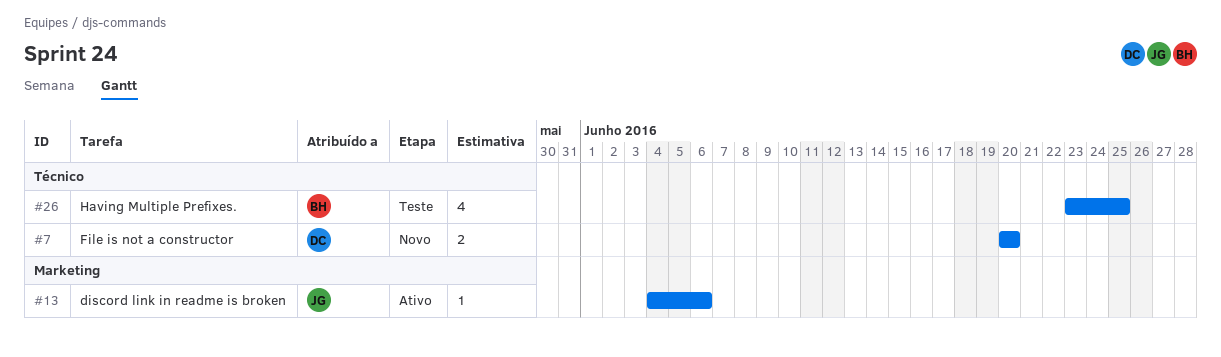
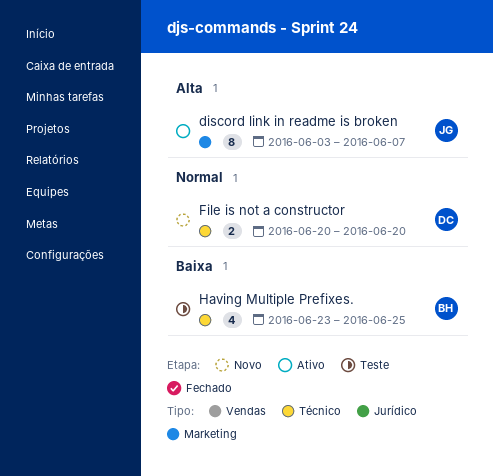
discord link in readme is broken, estimate: 1 -> 8
discord link in readme is broken, start: Jun 4 -> Jun 3
discord link in readme is broken, due: Jun 6 -> Jun 7

